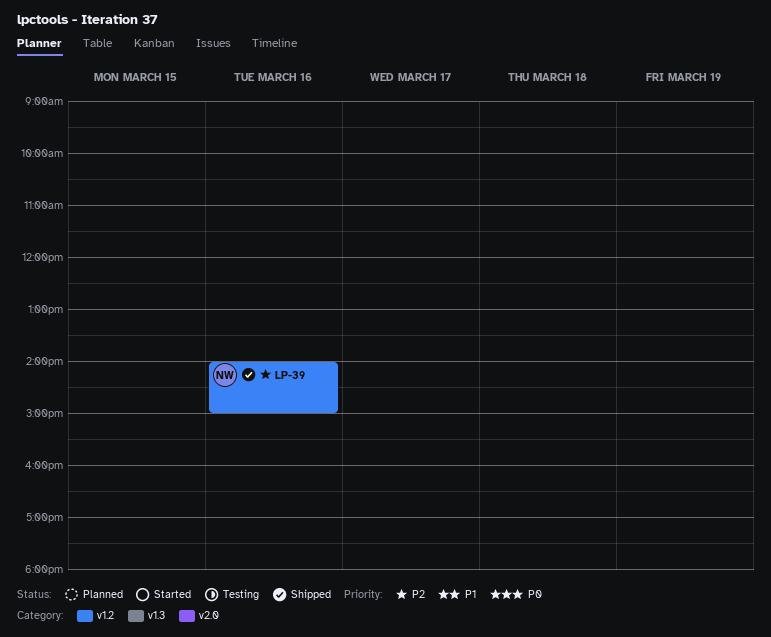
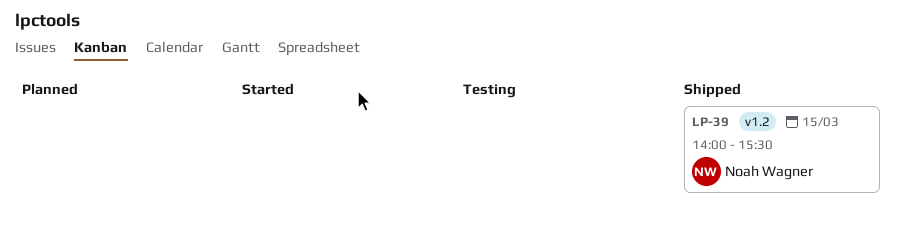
LP-39, day: Mar 16 -> Mar 15
LP-39, ends: 15:00 -> 15:30

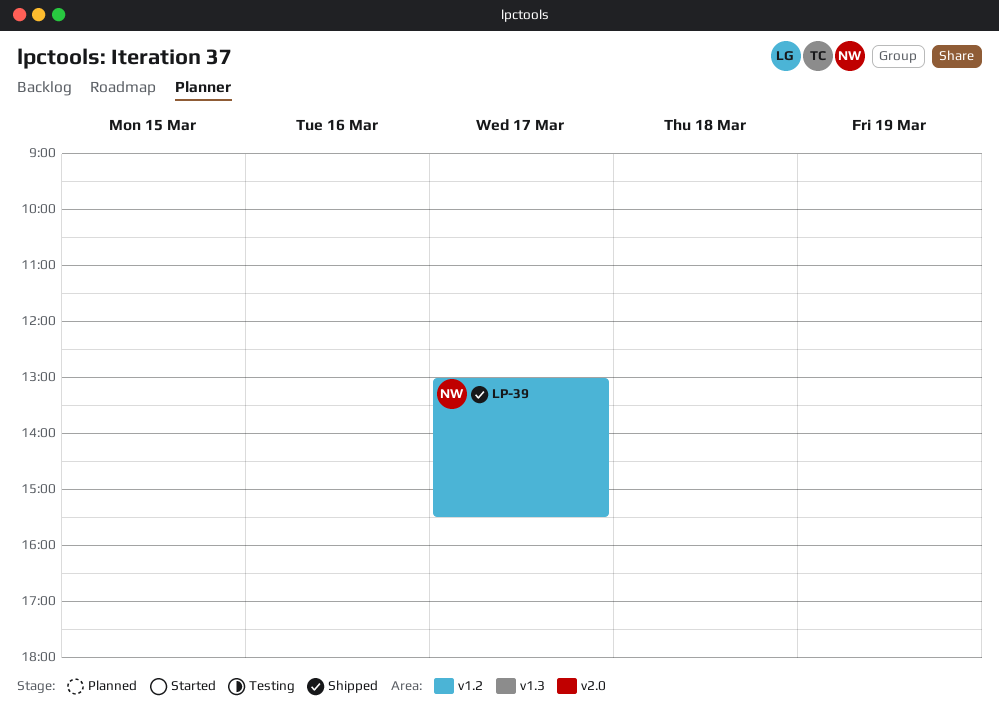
LP-39, day: Mar 15 -> Mar 17
LP-39, begins: 14:00 -> 13:00

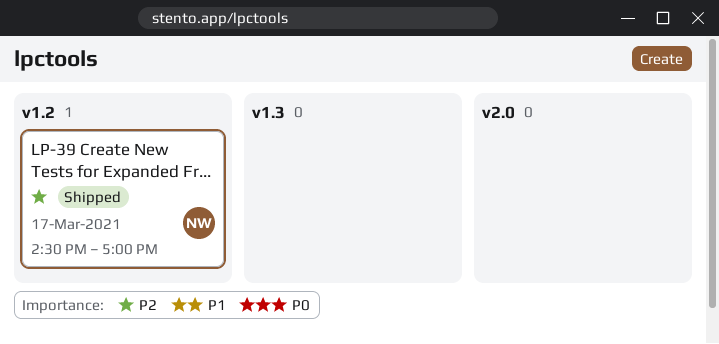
LP-39, begins: 13:00 -> 14:30
LP-39, ends: 15:30 -> 17:00

